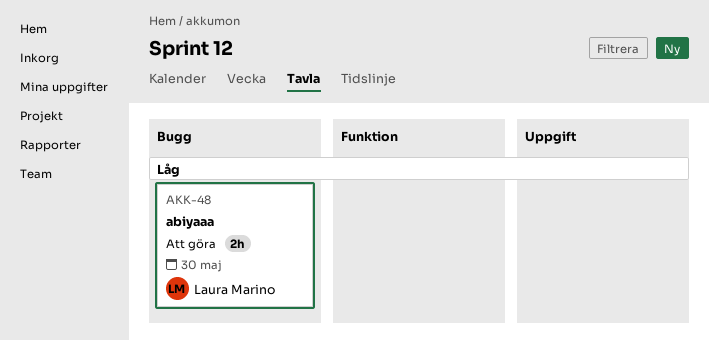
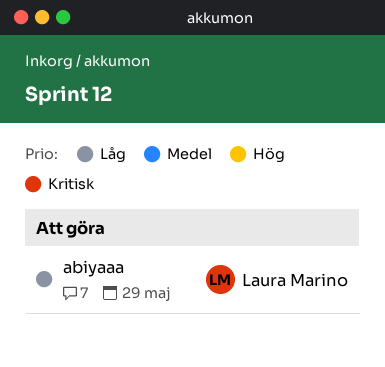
abiyaaa, due: May 30 -> May 29

